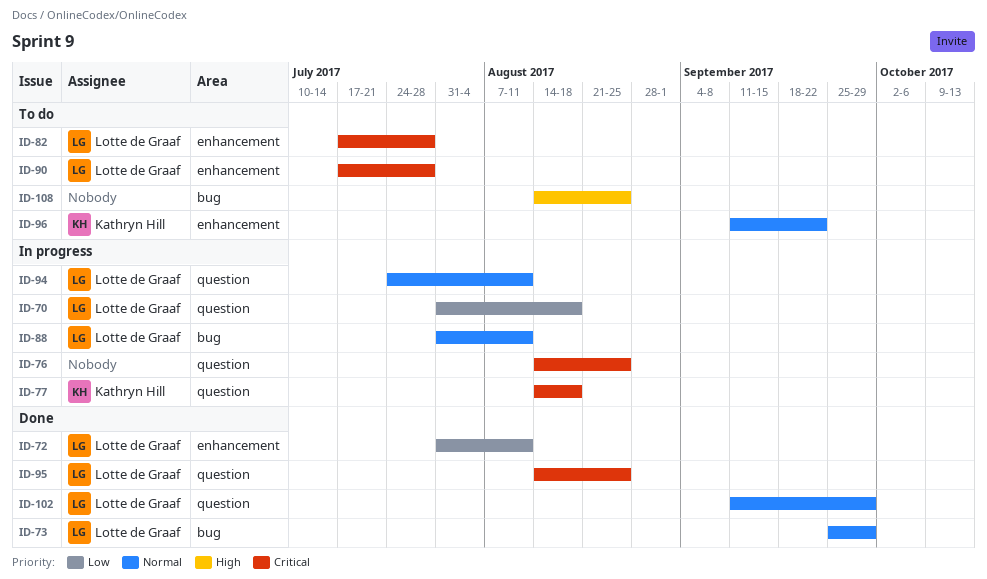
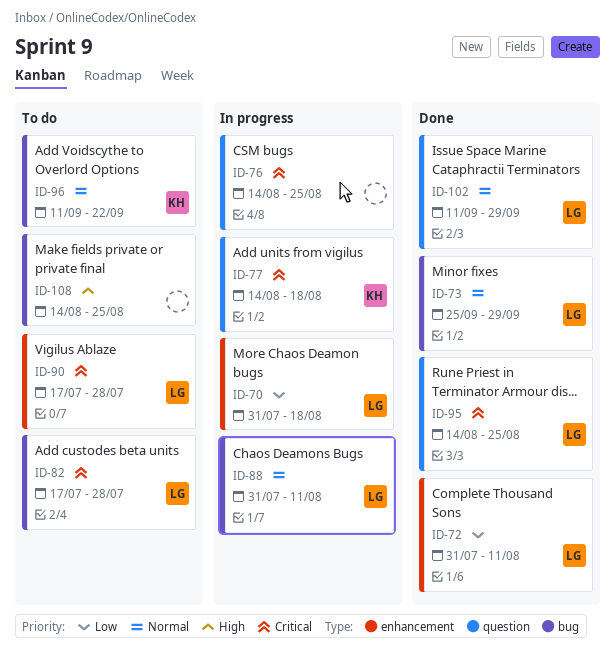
ID-70, label: question -> enhancement
ID-82, label: enhancement -> bug
ID-94: present -> none
ID-96, label: enhancement -> bug

